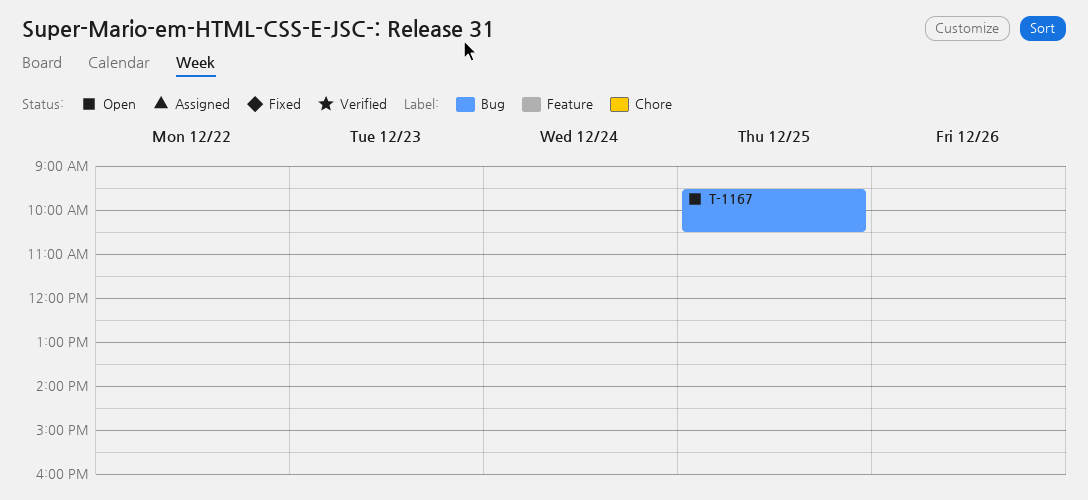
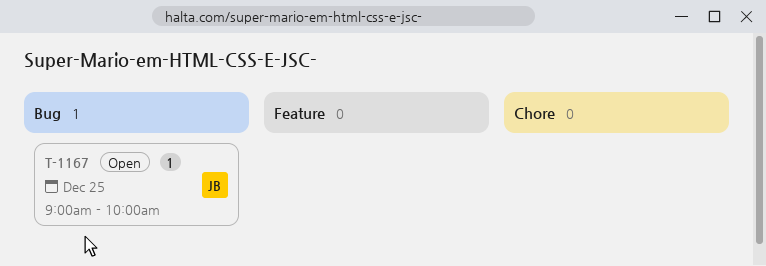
T-1167, begins: 09:30 -> 09:00
T-1167, ends: 10:30 -> 10:00

